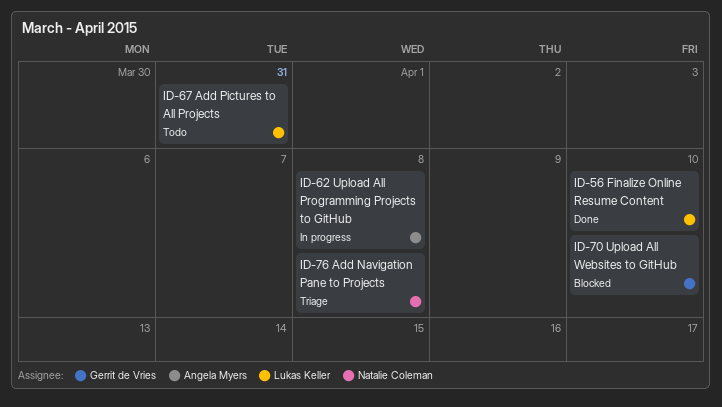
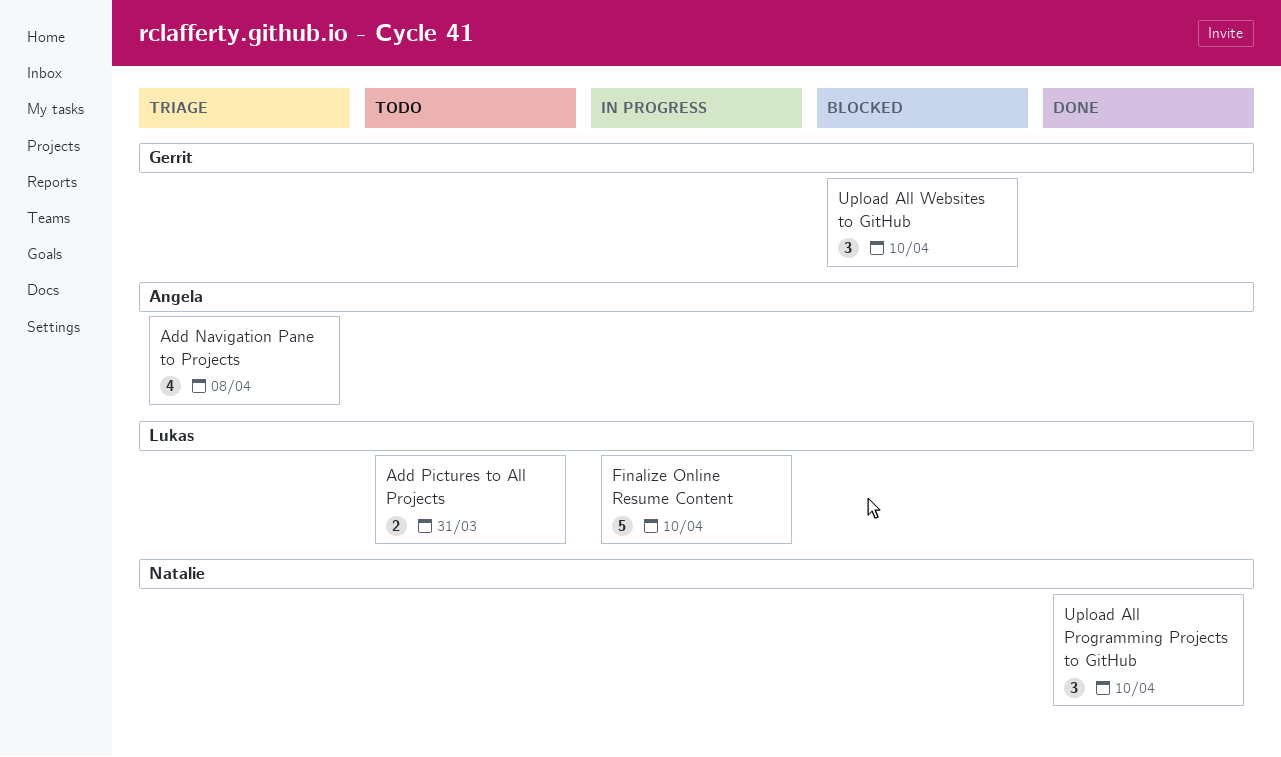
Add Navigation Pane to Projects, owner: Natalie Coleman -> Angela Myers
Finalize Online Resume Content, status: Done -> In progress
Upload All Programming Projects to GitHub, status: In progress -> Done
Upload All Programming Projects to GitHub, owner: Angela Myers -> Natalie Coleman
Upload All Programming Projects to GitHub, due: Apr 8 -> Apr 10

